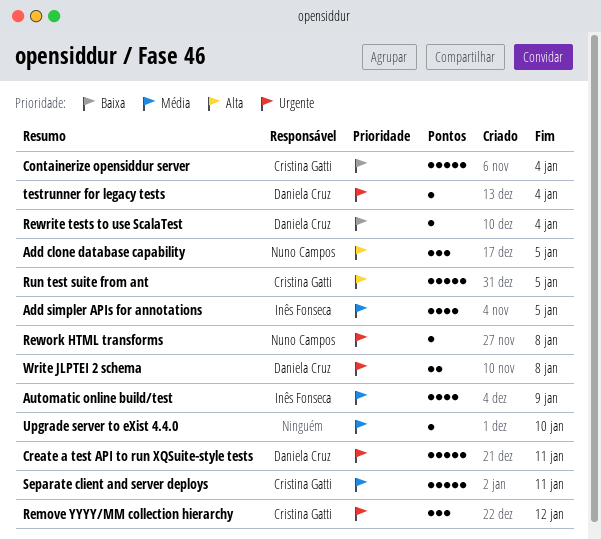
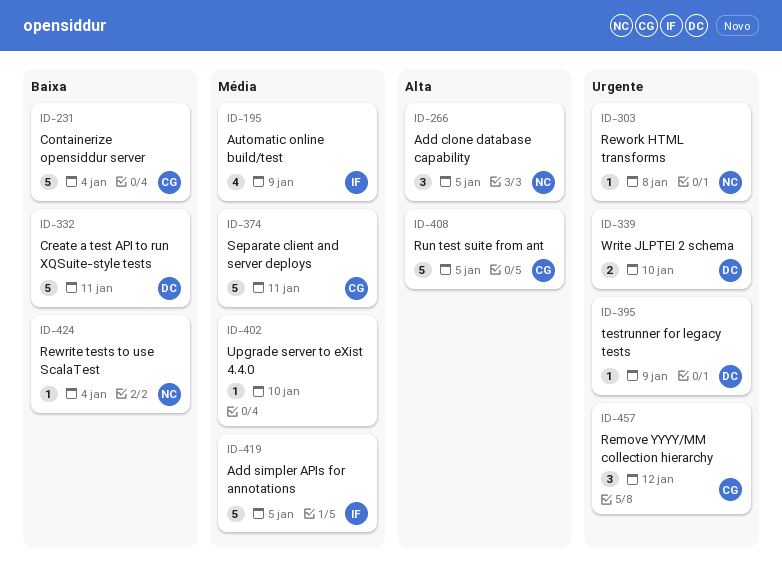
Add simpler APIs for annotations, estimate: 4 -> 5
Create a test API to run XQSuite-style tests, priority: Urgente -> Baixa
Rewrite tests to use ScalaTest, owner: Daniela Cruz -> Nuno Campos
testrunner for legacy tests, due: Jan 4 -> Jan 9
Write JLPTEI 2 schema, due: Jan 8 -> Jan 10

